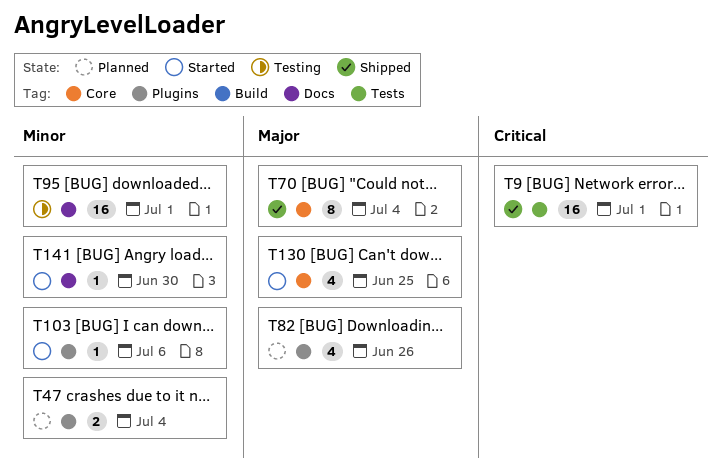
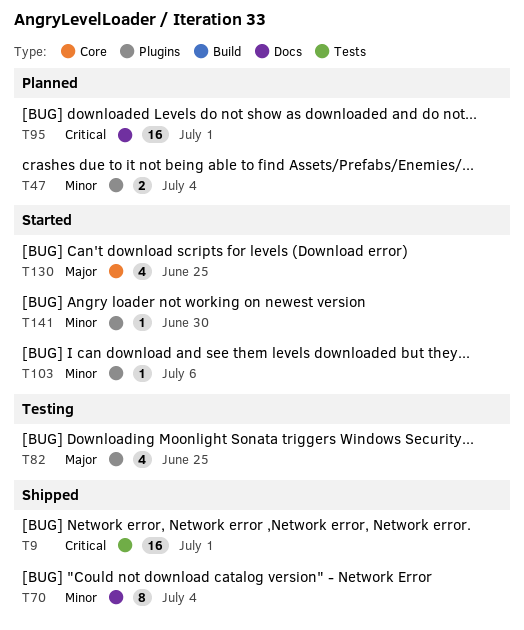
T70, priority: Major -> Minor
T70, label: Core -> Docs
T82, status: Planned -> Testing
T82, due: Jun 26 -> Jun 25
T95, status: Testing -> Planned
T95, priority: Minor -> Critical
T141, label: Docs -> Plugins

